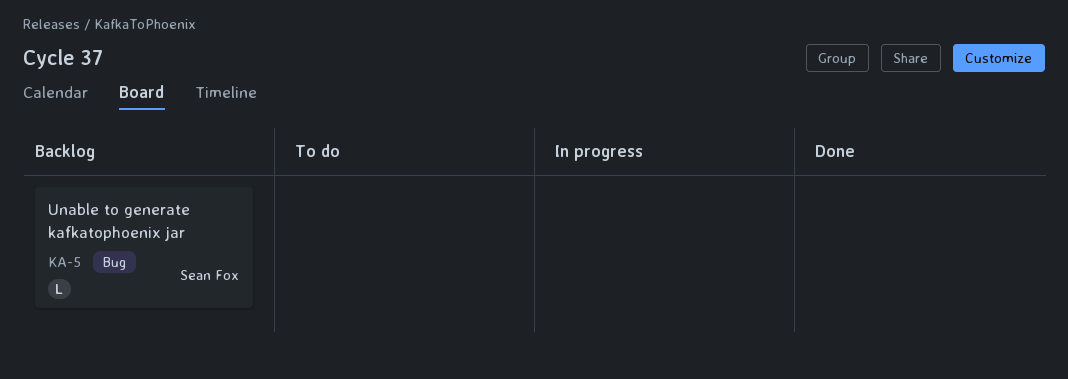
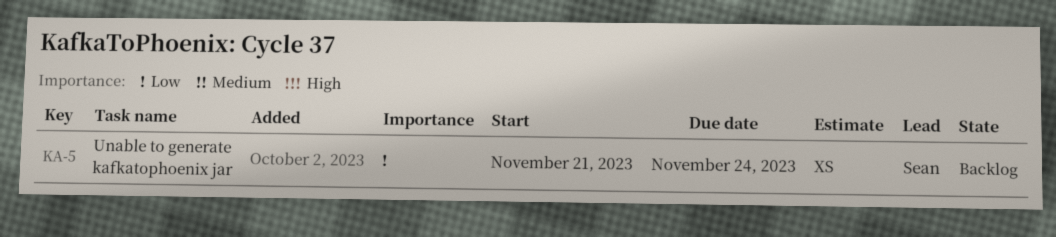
KA-5, estimate: L -> XS

